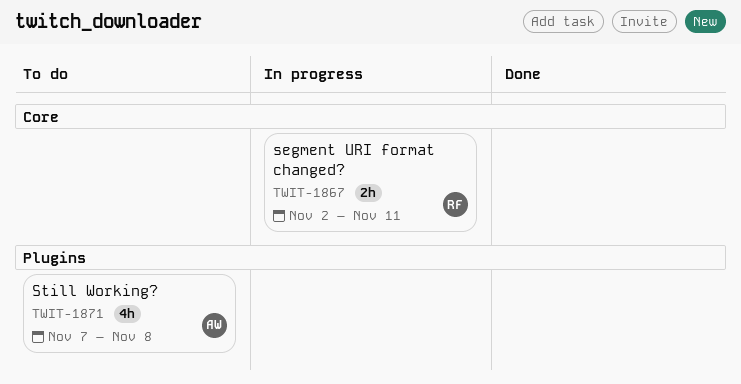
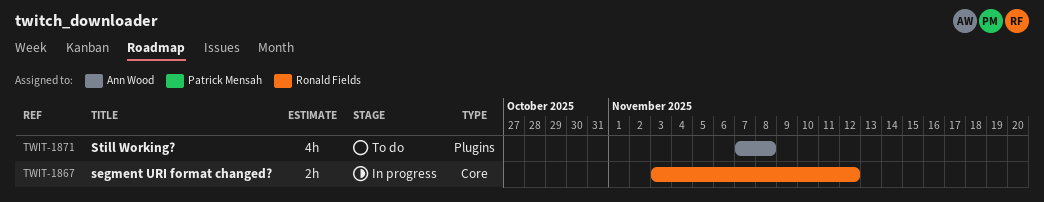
TWIT-1867, start: Nov 2 -> Nov 3
TWIT-1867, due: Nov 11 -> Nov 12

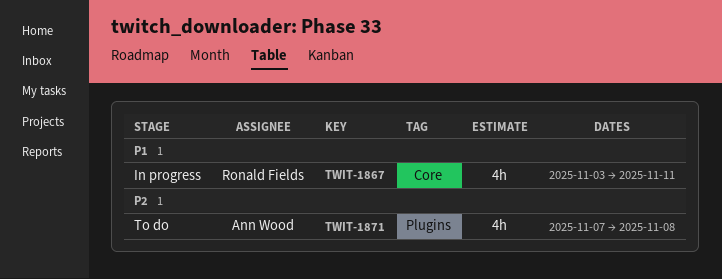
TWIT-1867, estimate: 2h -> 4h
TWIT-1867, due: Nov 12 -> Nov 11

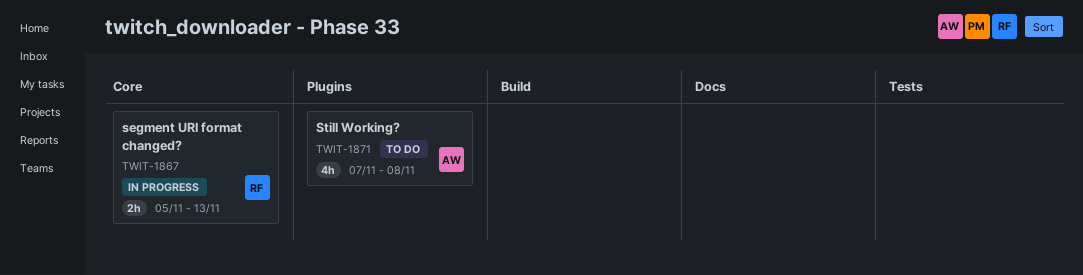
TWIT-1867, estimate: 4h -> 2h
TWIT-1867, start: Nov 3 -> Nov 5
TWIT-1867, due: Nov 11 -> Nov 13

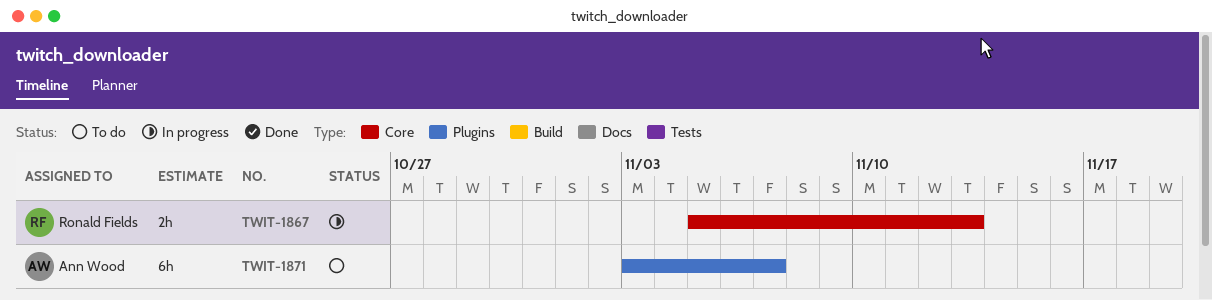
TWIT-1871, estimate: 4h -> 6h
TWIT-1871, start: Nov 7 -> Nov 3
TWIT-1871, due: Nov 8 -> Nov 7

